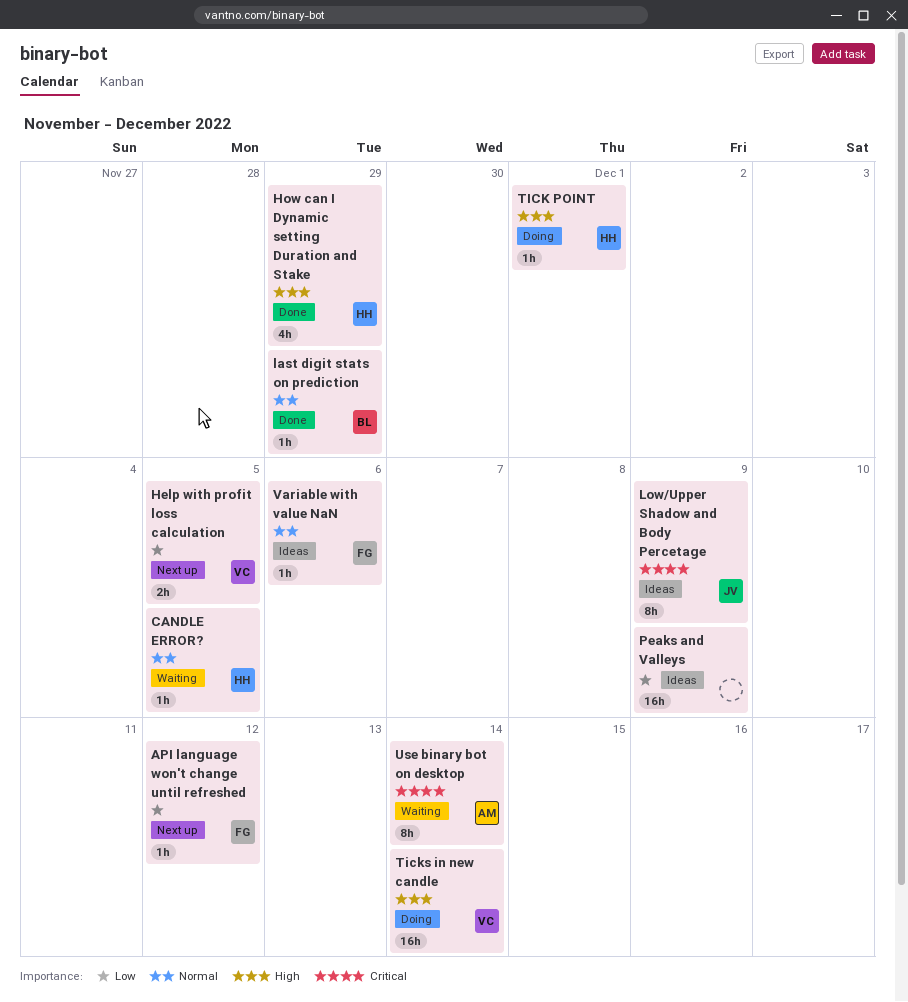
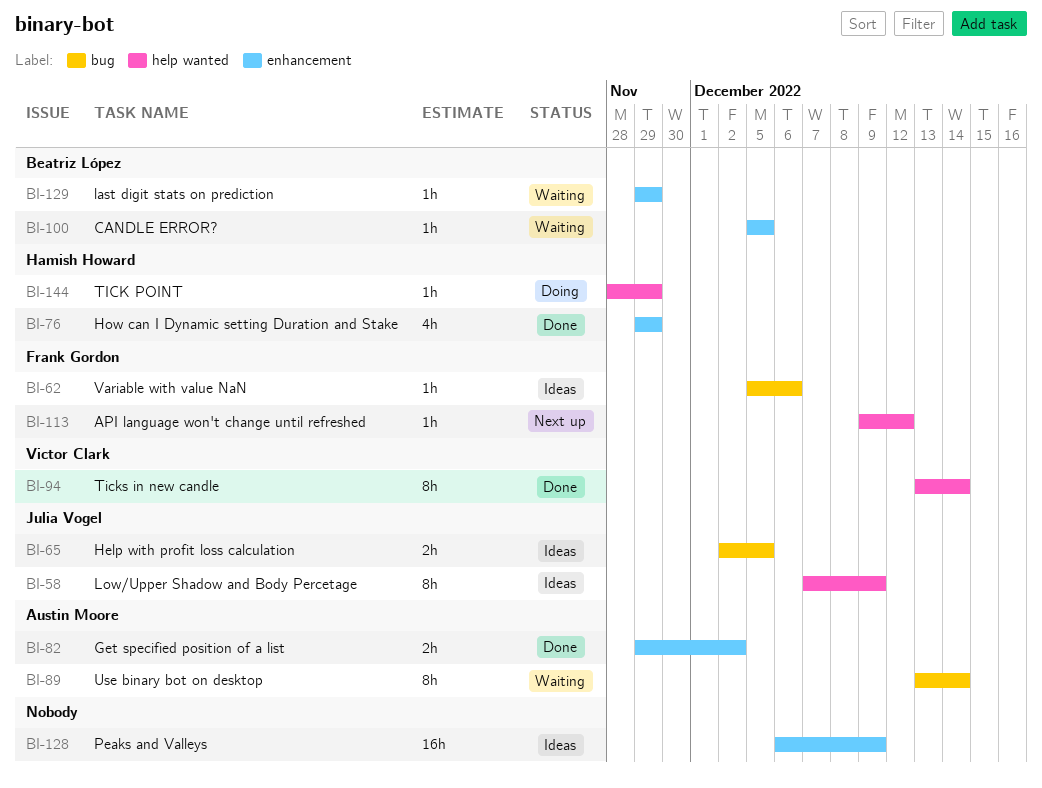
CANDLE ERROR?, owner: Hamish Howard -> Beatriz López
Get specified position of a list: none -> present
Help with profit loss calculation, status: Next up -> Ideas
Help with profit loss calculation, owner: Victor Clark -> Julia Vogel
last digit stats on prediction, status: Done -> Waiting
TICK POINT, due: Dec 1 -> Nov 29
Ticks in new candle, status: Doing -> Done
Ticks in new candle, estimate: 16h -> 8h

